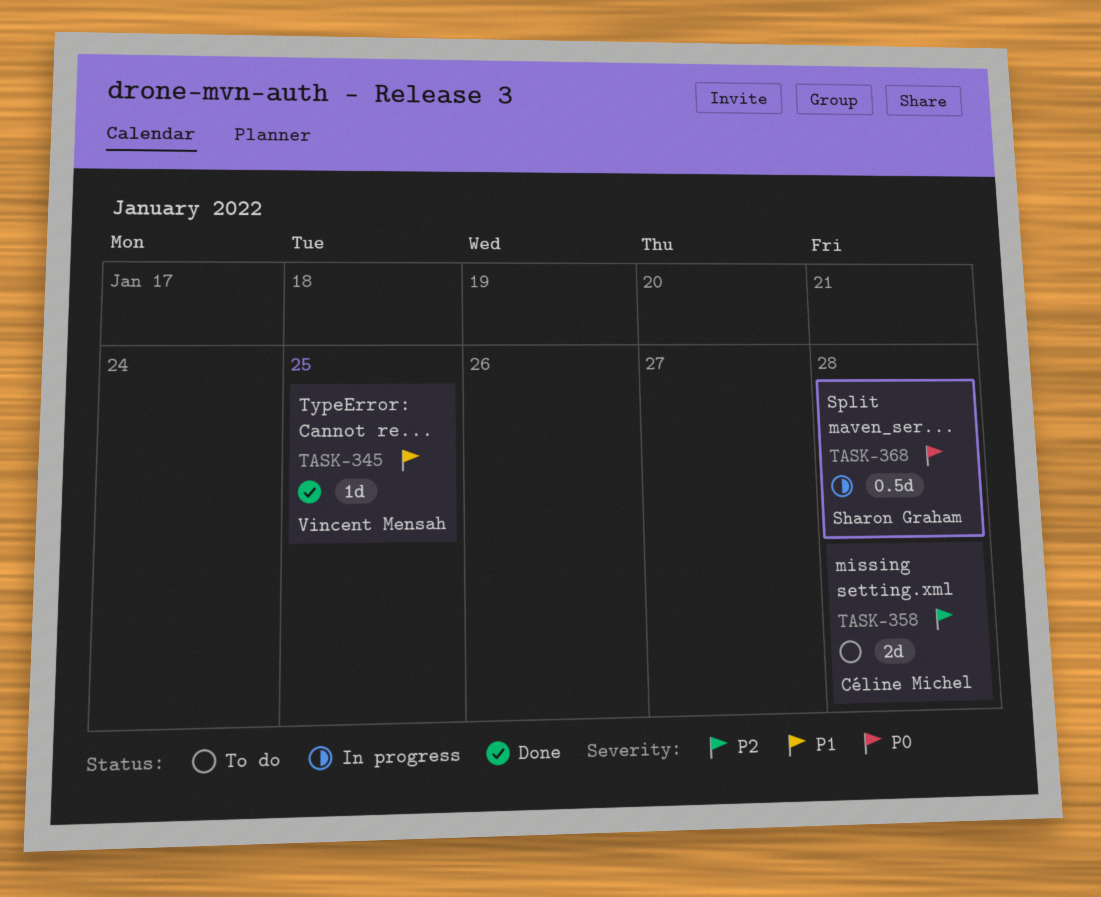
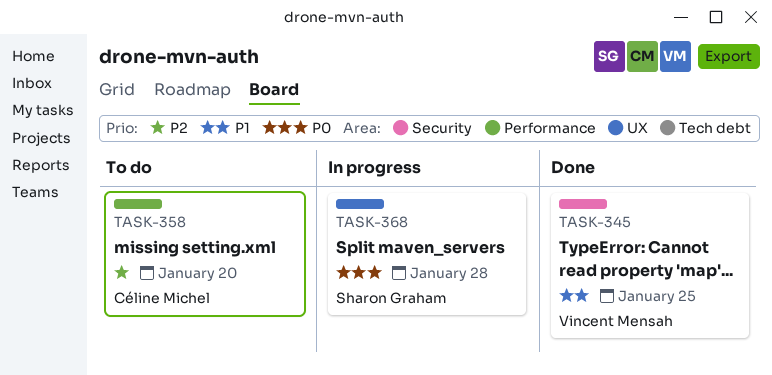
TASK-358, due: Jan 28 -> Jan 20

